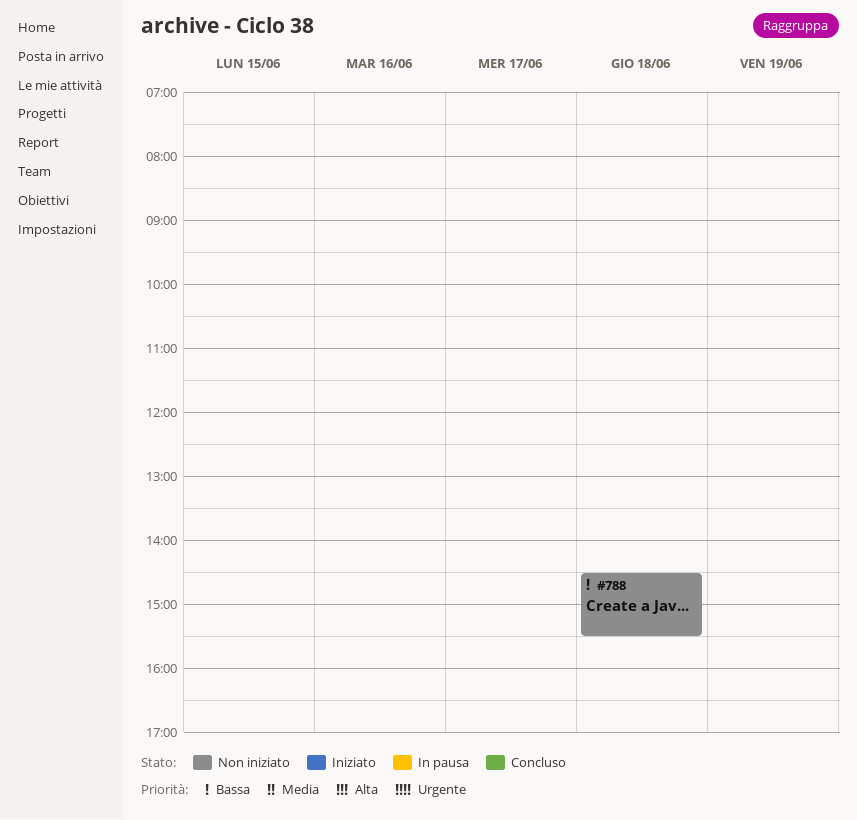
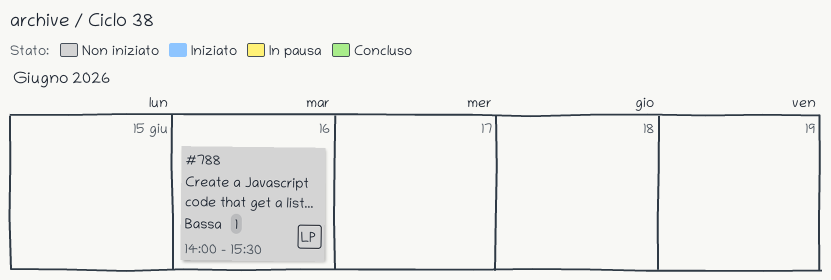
#788, day: Jun 18 -> Jun 16
#788, begins: 14:30 -> 14:00

